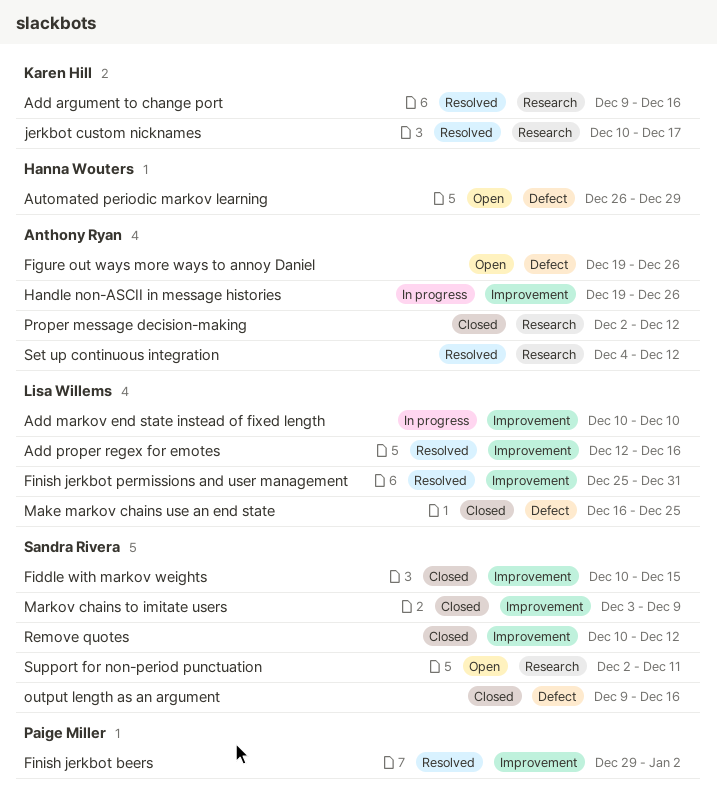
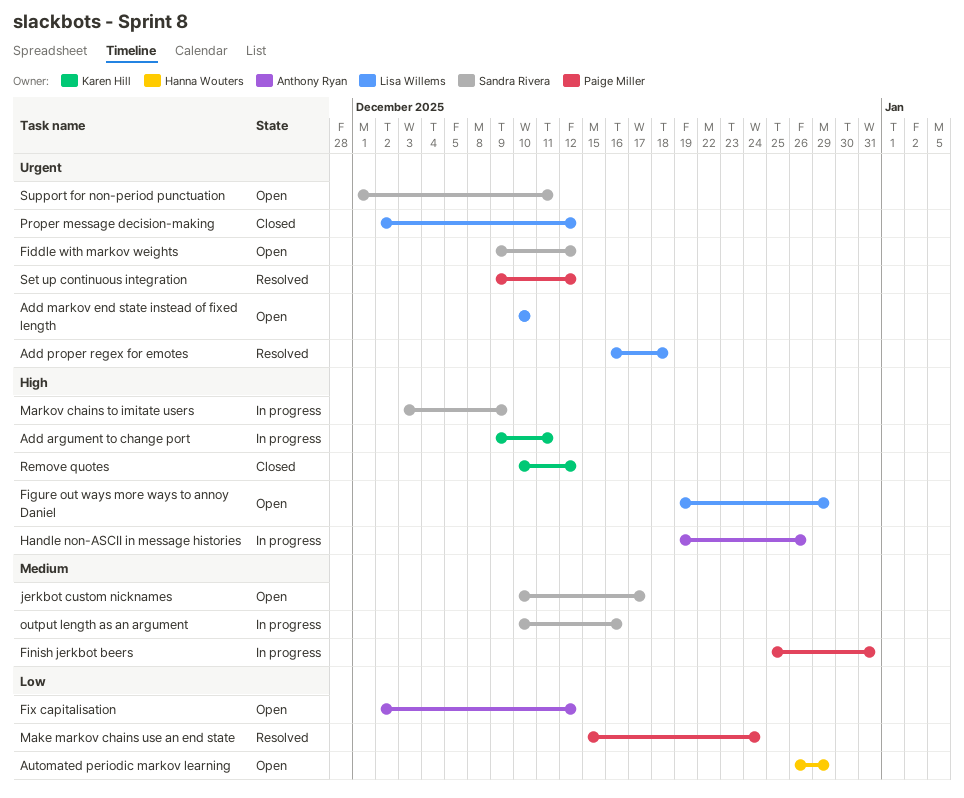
Add argument to change port, status: Resolved -> In progress
Add argument to change port, due: Dec 16 -> Dec 11
Add markov end state instead of fixed length, status: In progress -> Open
Add proper regex for emotes, start: Dec 12 -> Dec 16
Add proper regex for emotes, due: Dec 16 -> Dec 18
Fiddle with markov weights, status: Closed -> Open
Fiddle with markov weights, start: Dec 10 -> Dec 9
Fiddle with markov weights, due: Dec 15 -> Dec 12
Figure out ways more ways to annoy Daniel, owner: Anthony Ryan -> Lisa Willems
Figure out ways more ways to annoy Daniel, due: Dec 26 -> Dec 29
Finish jerkbot beers, status: Resolved -> In progress
Finish jerkbot beers, start: Dec 29 -> Dec 25
Finish jerkbot beers, due: Jan 2 -> Dec 31
Finish jerkbot permissions and user management: present -> none
Fix capitalisation: none -> present
jerkbot custom nicknames, status: Resolved -> Open
jerkbot custom nicknames, owner: Karen Hill -> Sandra Rivera
Make markov chains use an end state, status: Closed -> Resolved
Make markov chains use an end state, owner: Lisa Willems -> Paige Miller
Make markov chains use an end state, start: Dec 16 -> Dec 15
Make markov chains use an end state, due: Dec 25 -> Dec 24
Markov chains to imitate users, status: Closed -> In progress
output length as an argument, status: Closed -> In progress
output length as an argument, start: Dec 9 -> Dec 10
Proper message decision-making, owner: Anthony Ryan -> Lisa Willems
Remove quotes, owner: Sandra Rivera -> Karen Hill
Set up continuous integration, owner: Anthony Ryan -> Paige Miller
Set up continuous integration, start: Dec 4 -> Dec 9
Support for non-period punctuation, start: Dec 2 -> Dec 1

